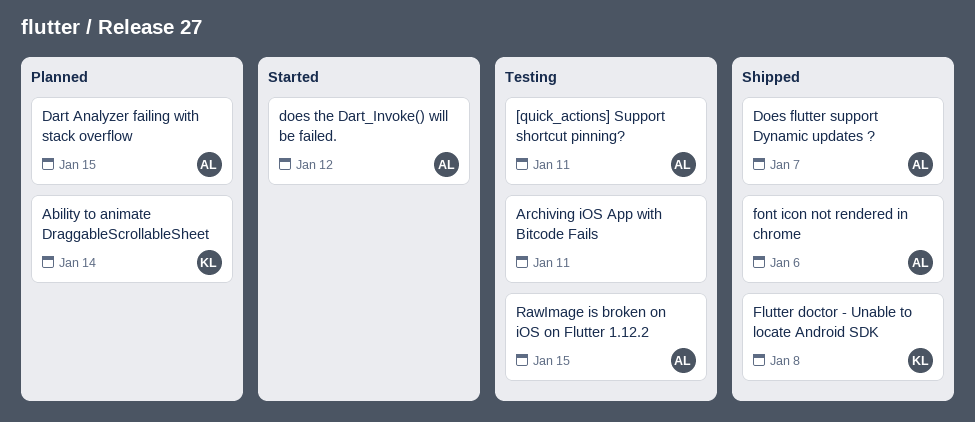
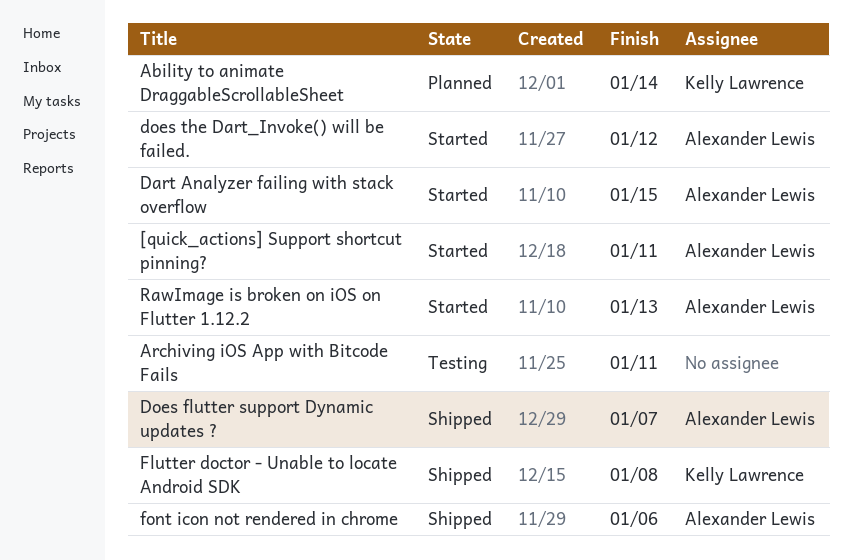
[quick_actions] Support shortcut pinning?, status: Testing -> Started
Dart Analyzer failing with stack overflow, status: Planned -> Started
RawImage is broken on iOS on Flutter 1.12.2, status: Testing -> Started
RawImage is broken on iOS on Flutter 1.12.2, due: Jan 15 -> Jan 13

